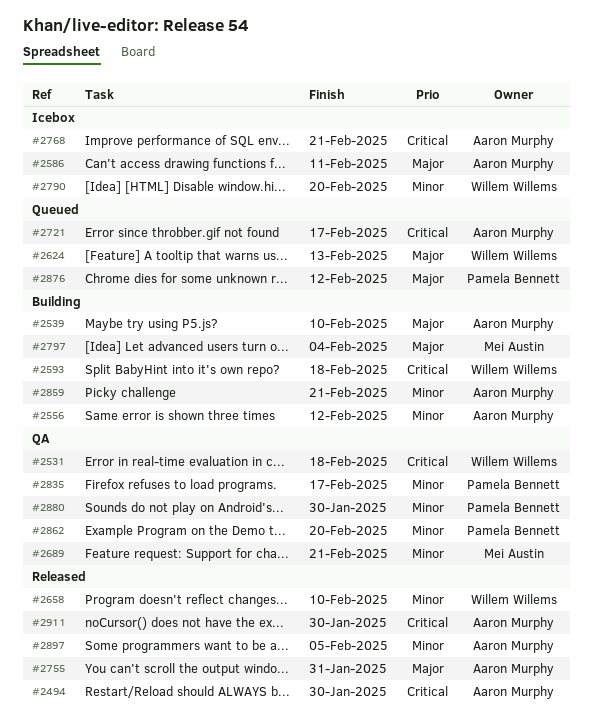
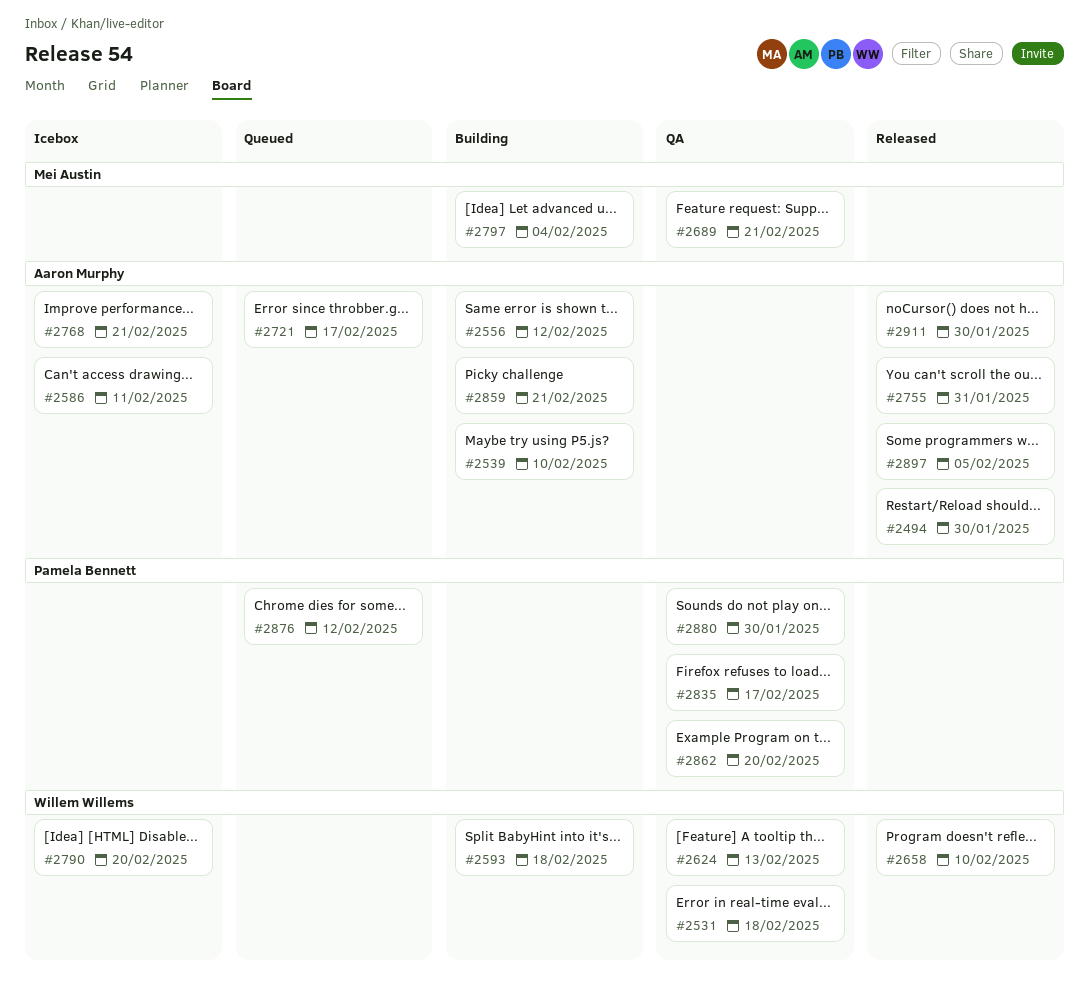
#2624, status: Queued -> QA

